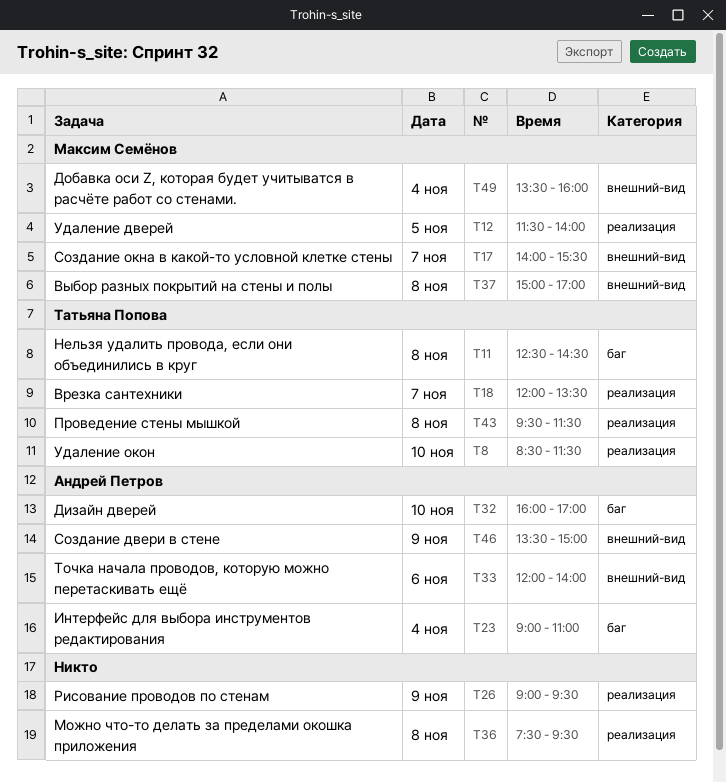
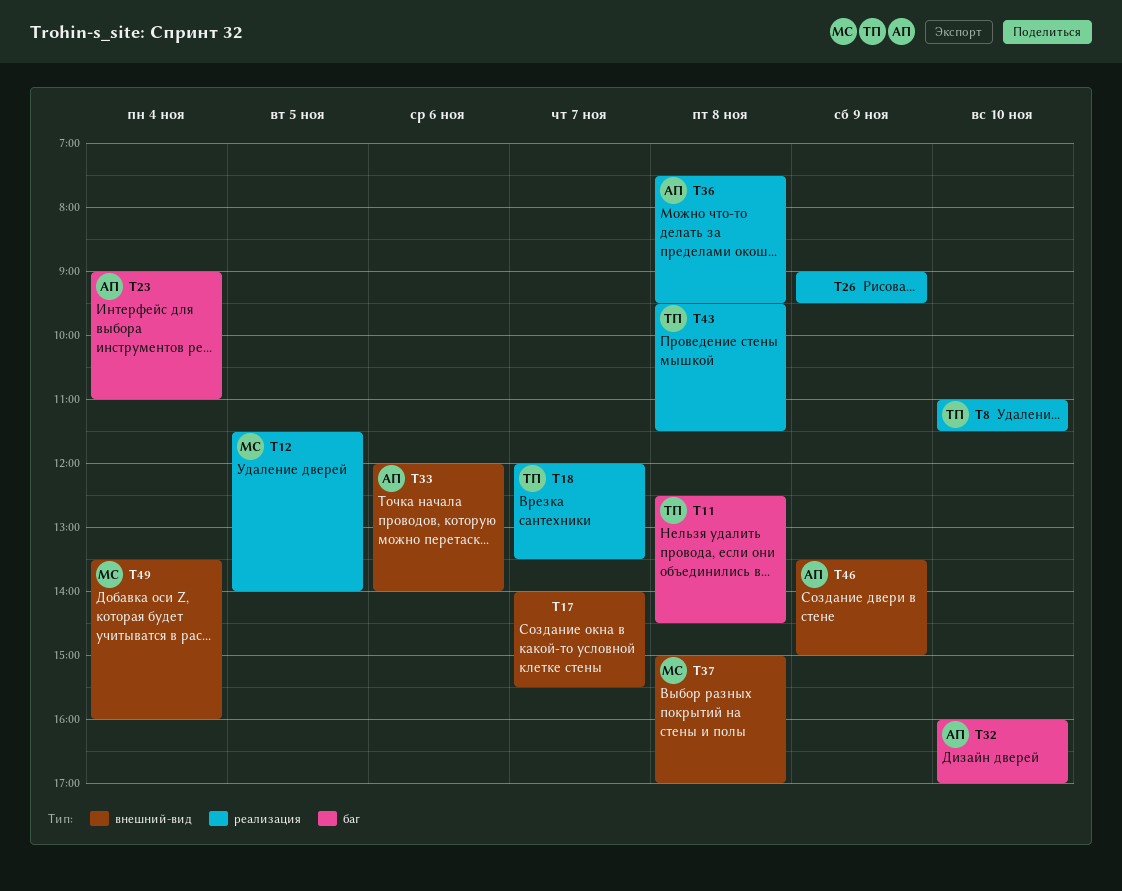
T8, begins: 08:30 -> 11:00
T17, owner: Максим Семёнов -> none
T36, owner: none -> Андрей Петров

